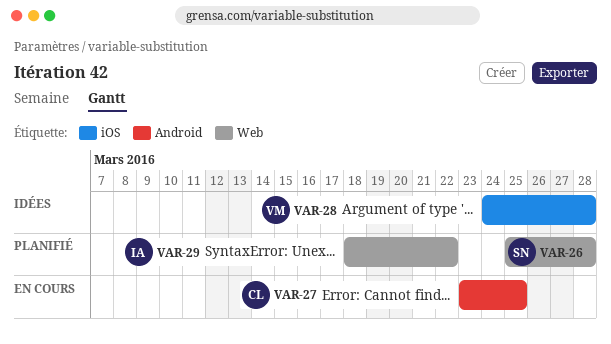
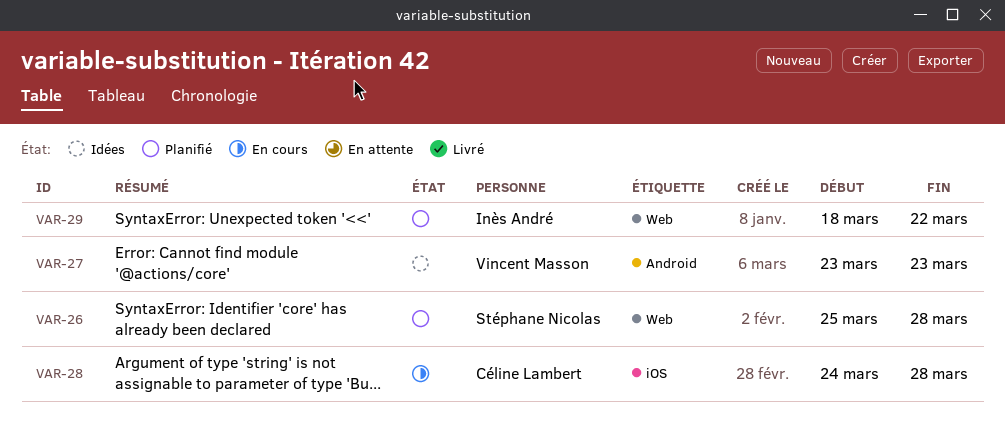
VAR-27, status: En cours -> Idées
VAR-27, owner: Céline Lambert -> Vincent Masson
VAR-27, due: Mar 25 -> Mar 23
VAR-28, status: Idées -> En cours
VAR-28, owner: Vincent Masson -> Céline Lambert

